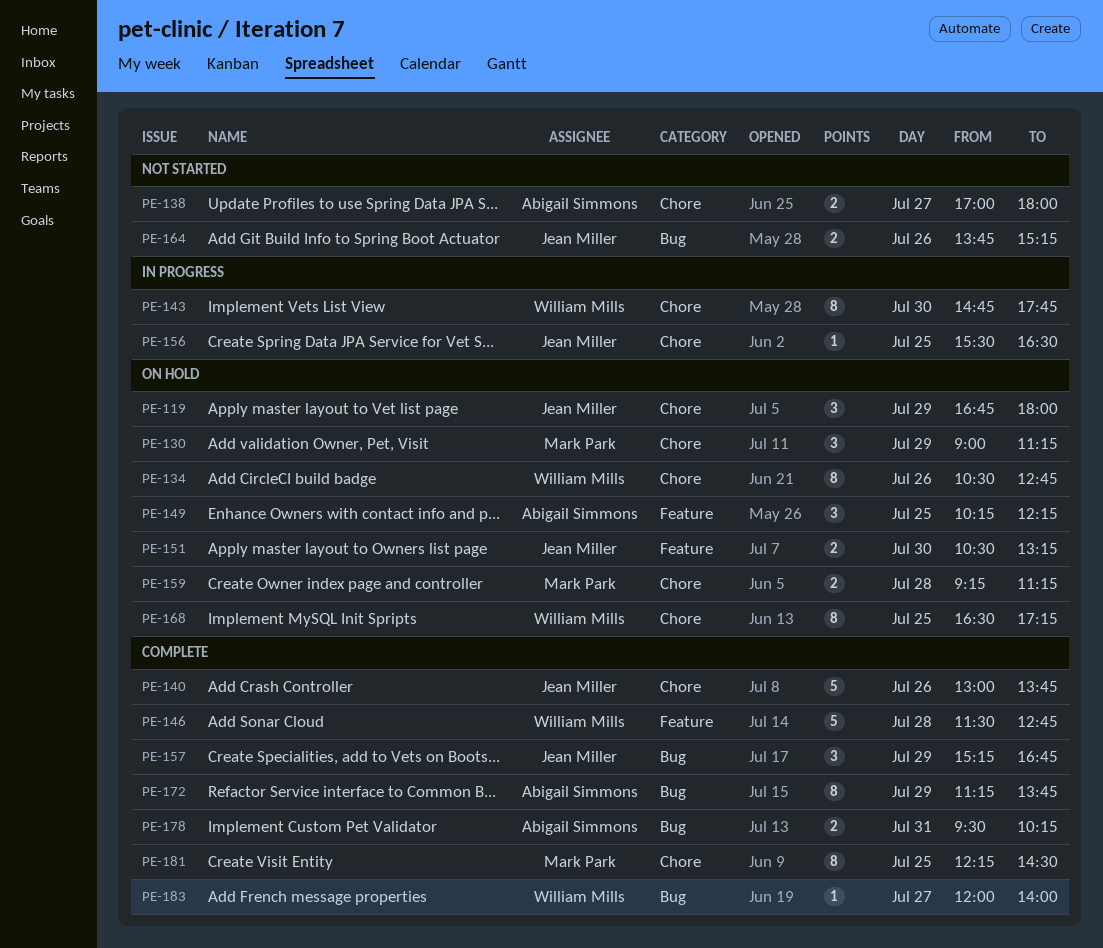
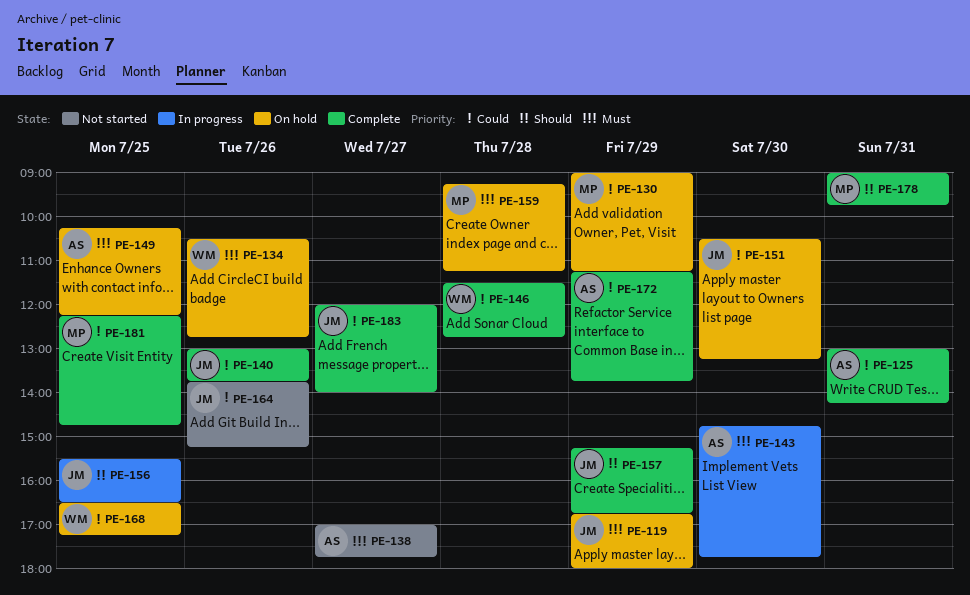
PE-125: none -> present
PE-138, ends: 18:00 -> 17:45
PE-143, owner: William Mills -> Abigail Simmons
PE-178, owner: Abigail Simmons -> Mark Park
PE-178, begins: 09:30 -> 09:00
PE-178, ends: 10:15 -> 09:45
PE-181, ends: 14:30 -> 14:45
PE-183, owner: William Mills -> Jean Miller

